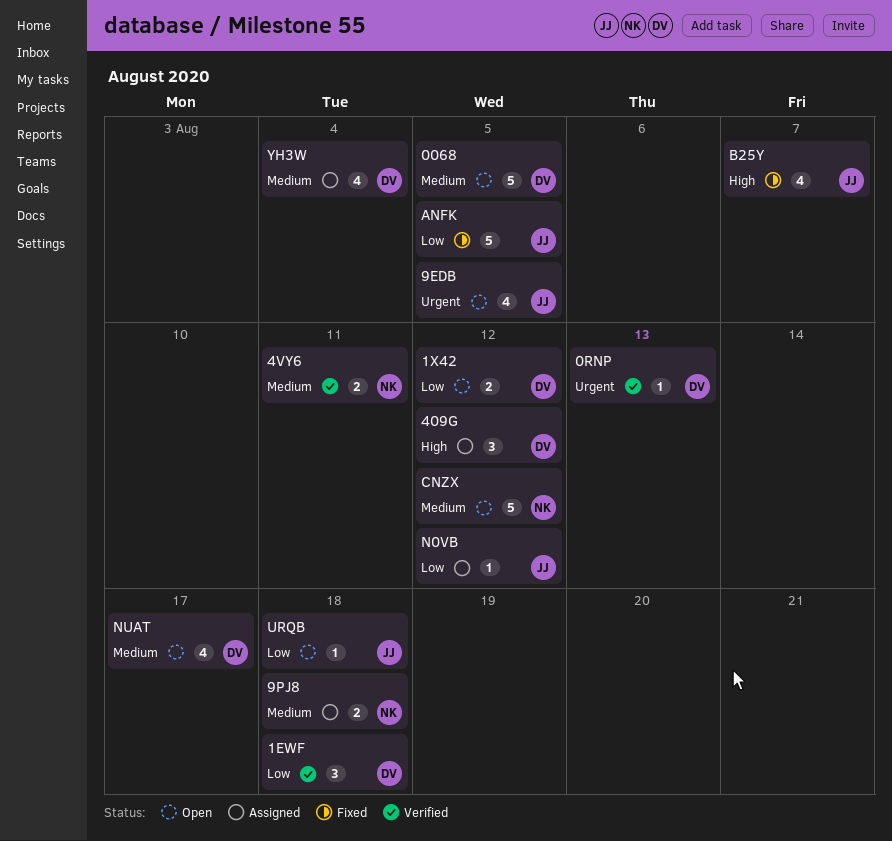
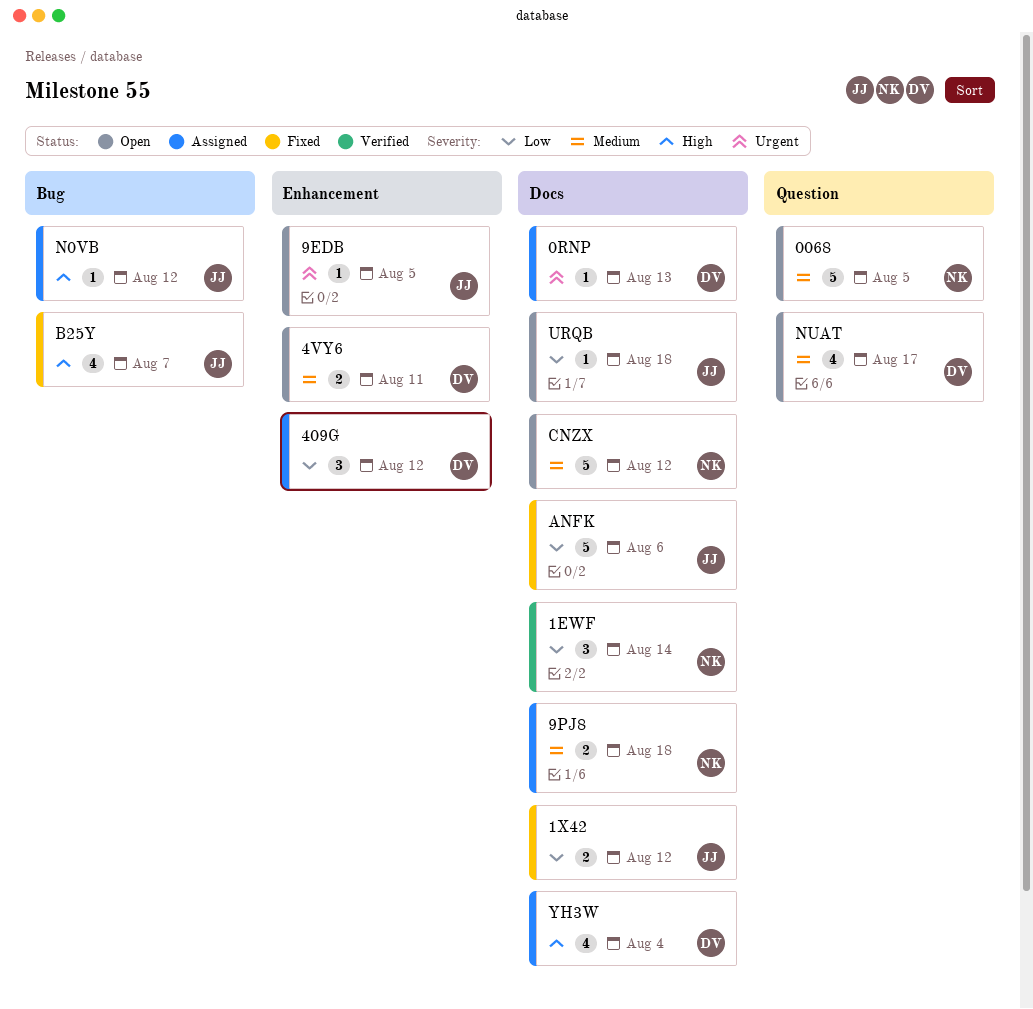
0068, owner: DV -> NK
0RNP, status: Verified -> Assigned
1EWF, owner: DV -> NK
1EWF, due: Aug 18 -> Aug 14
1X42, status: Open -> Fixed
1X42, owner: DV -> JJ
409G, priority: High -> Low
4VY6, status: Verified -> Open
4VY6, owner: NK -> DV
9EDB, estimate: 4 -> 1
ANFK, due: Aug 5 -> Aug 6
N0VB, priority: Low -> High
YH3W, priority: Medium -> High

